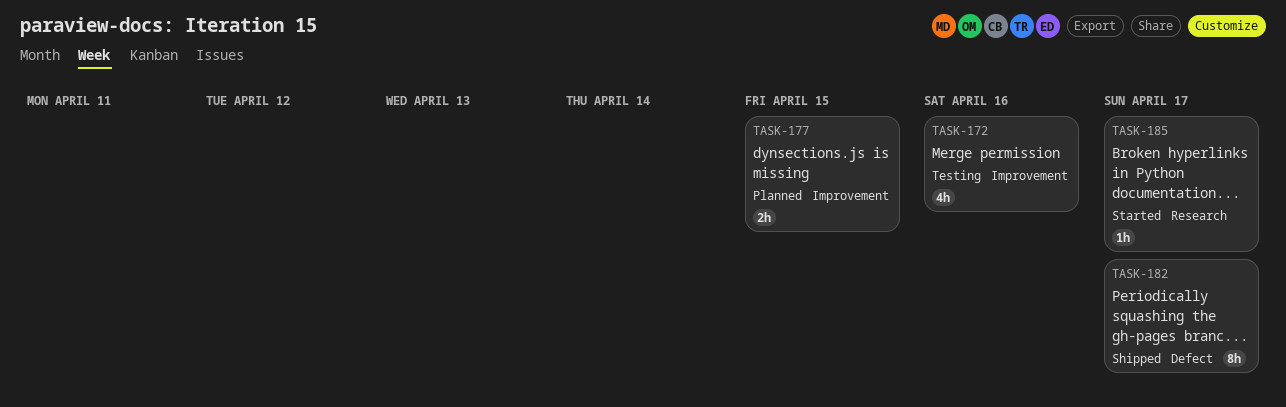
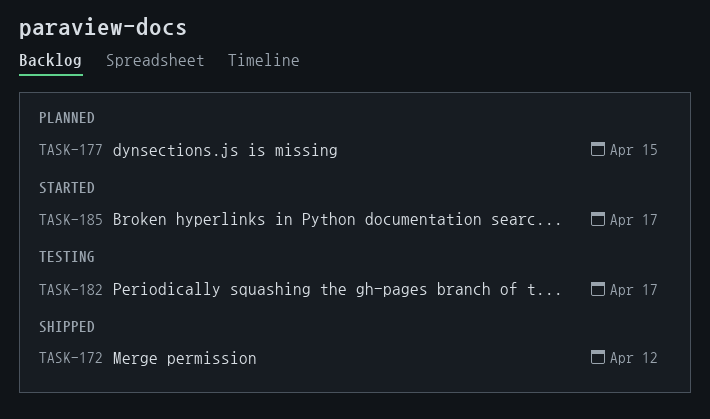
TASK-172, status: Testing -> Shipped
TASK-172, due: Apr 16 -> Apr 12
TASK-182, status: Shipped -> Testing

